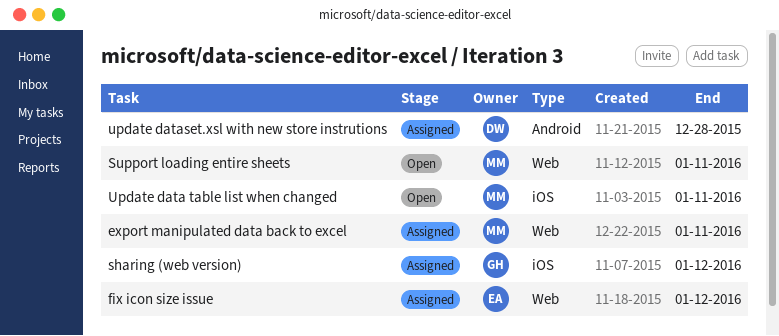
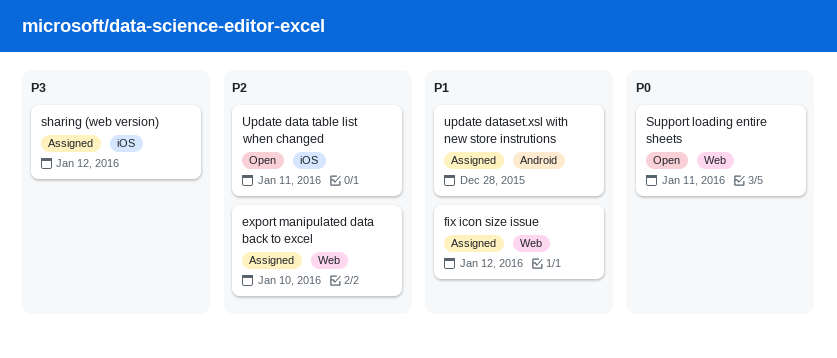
export manipulated data back to excel, due: Jan 11 -> Jan 10

